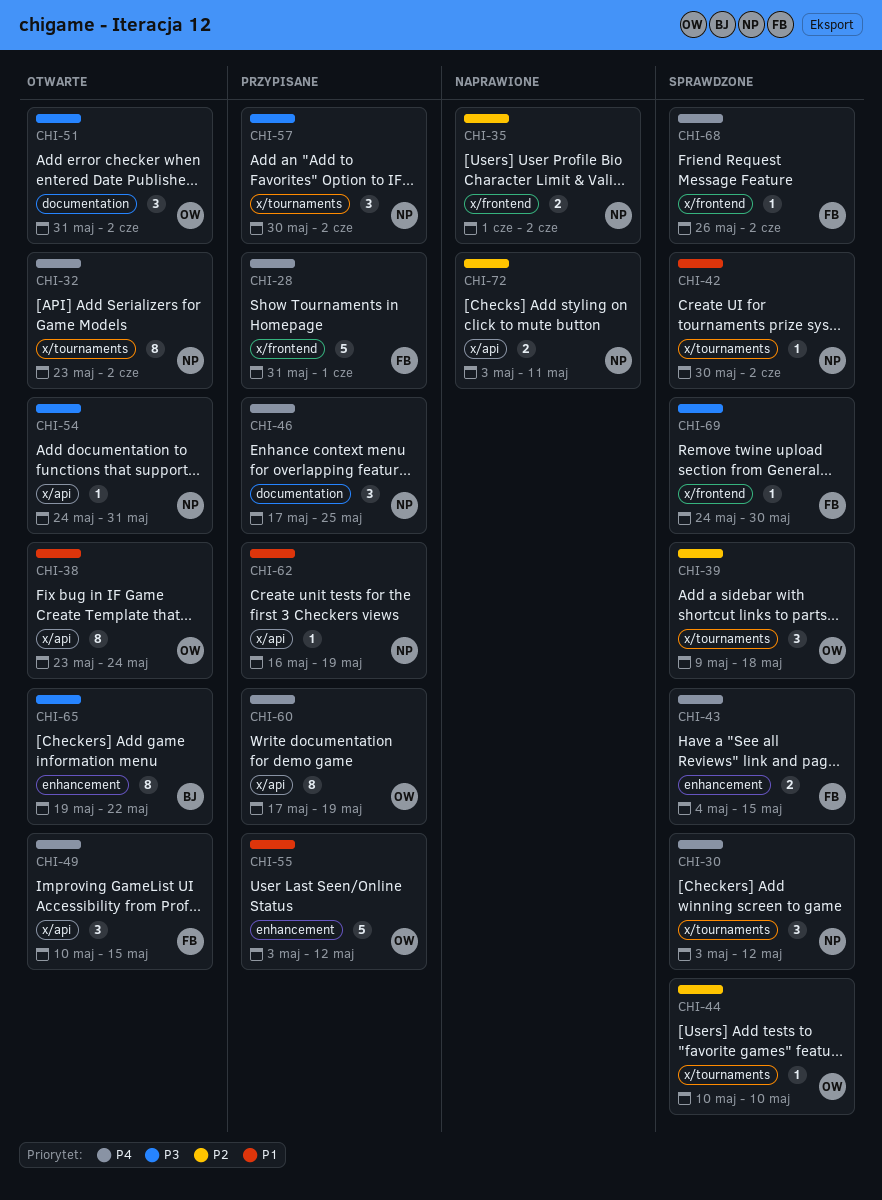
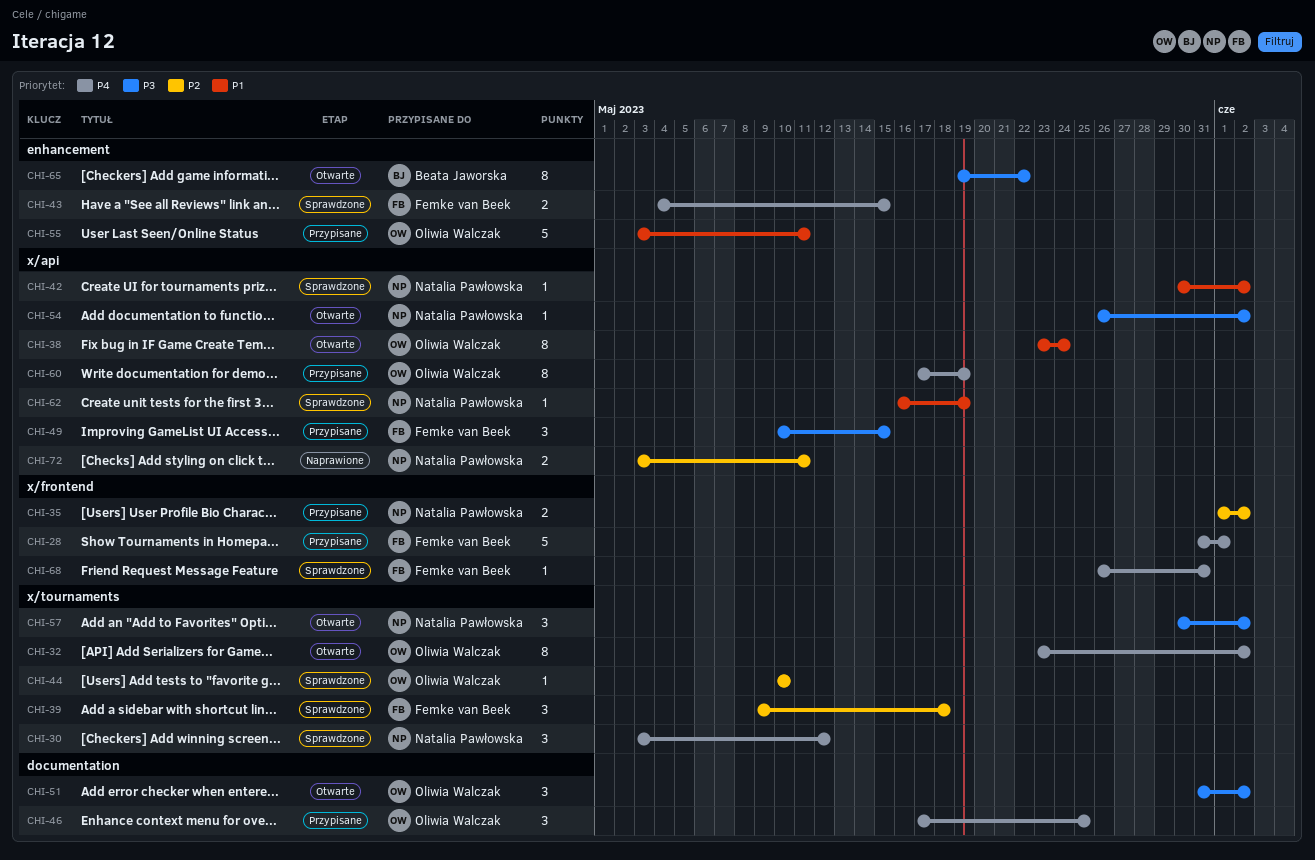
CHI-32, owner: Natalia Pawłowska -> Oliwia Walczak
CHI-35, status: Naprawione -> Przypisane
CHI-39, owner: Oliwia Walczak -> Femke van Beek
CHI-42, label: x/tournaments -> x/api
CHI-46, owner: Natalia Pawłowska -> Oliwia Walczak
CHI-49, status: Otwarte -> Przypisane
CHI-49, priority: P4 -> P3
CHI-54, start: May 24 -> May 26
CHI-54, due: May 31 -> Jun 2
CHI-55, due: May 12 -> May 11
CHI-57, status: Przypisane -> Otwarte
CHI-62, status: Przypisane -> Sprawdzone
CHI-68, due: Jun 2 -> May 31
CHI-69: present -> none

